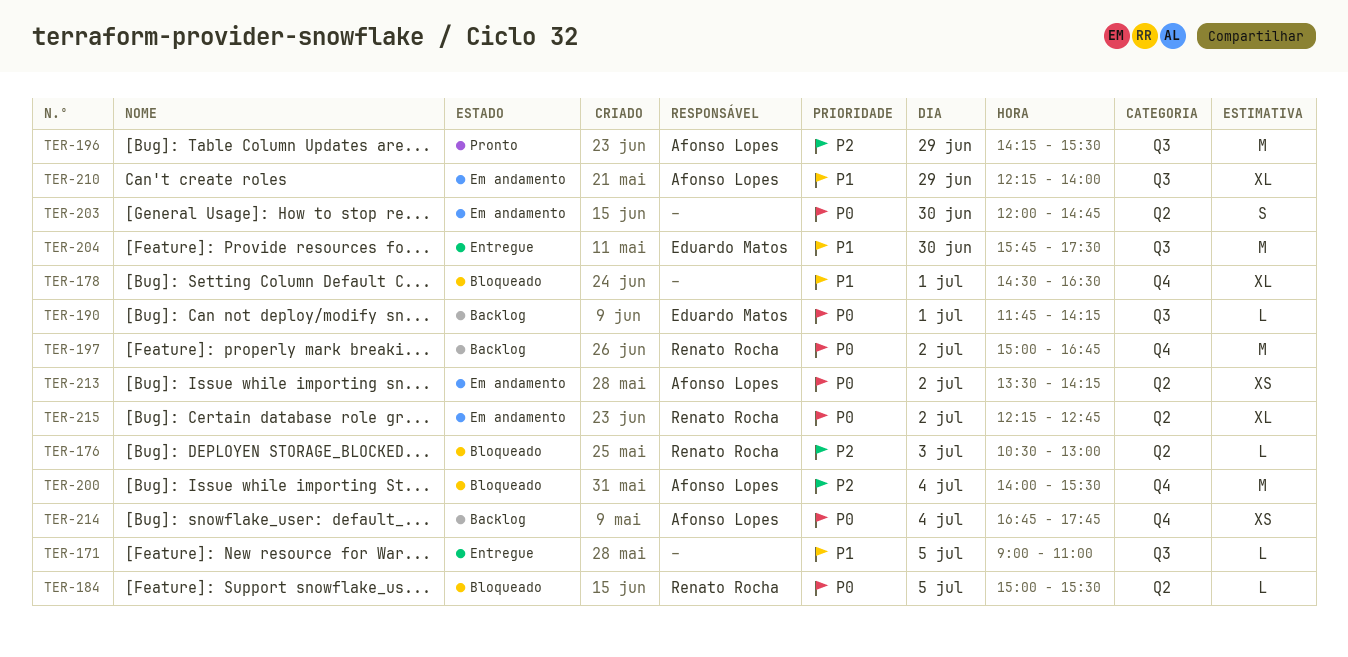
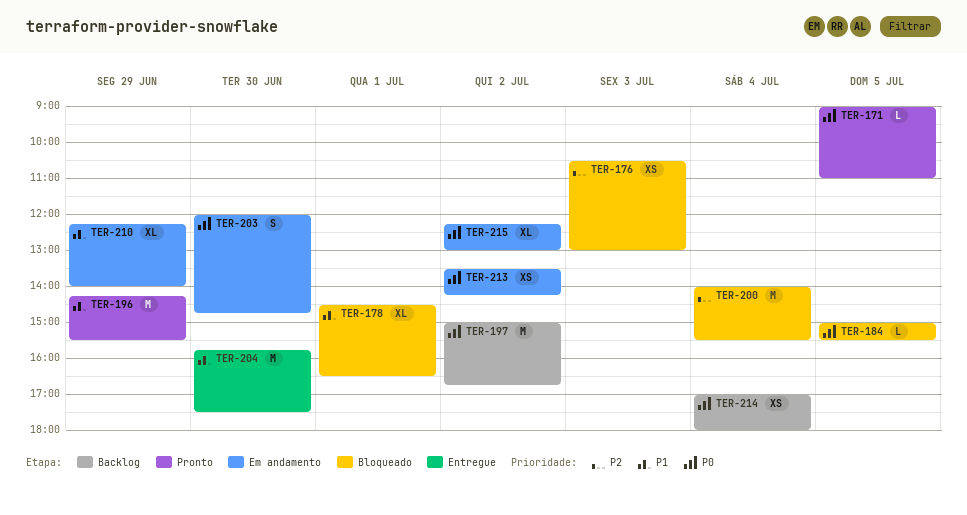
TER-171, status: Entregue -> Pronto
TER-171, priority: P1 -> P0
TER-176, estimate: L -> XS
TER-190: present -> none
TER-196, priority: P2 -> P1
TER-214, begins: 16:45 -> 17:00
TER-214, ends: 17:45 -> 18:00
TER-215, ends: 12:45 -> 13:00

